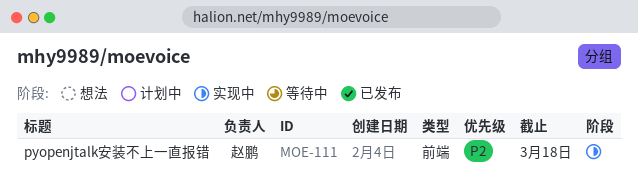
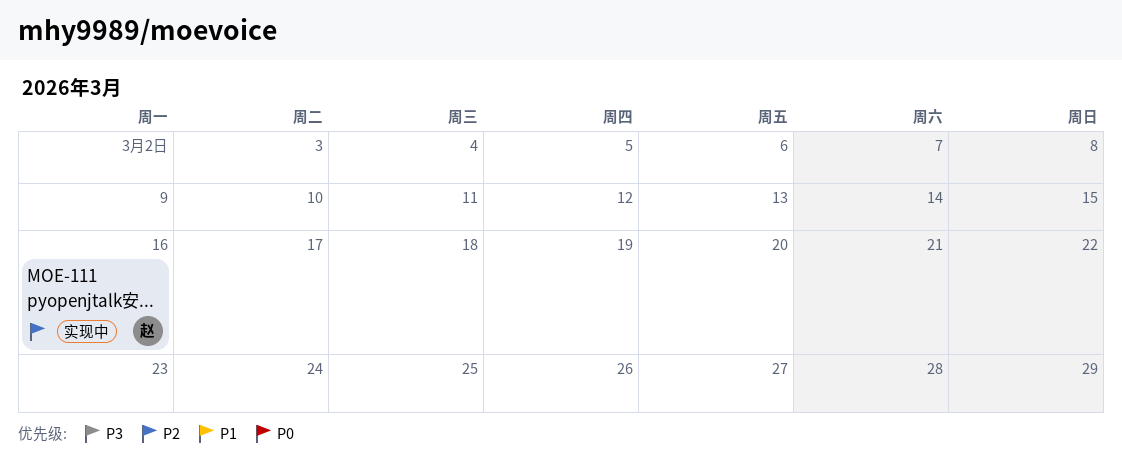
MOE-111, due: Mar 18 -> Mar 16

